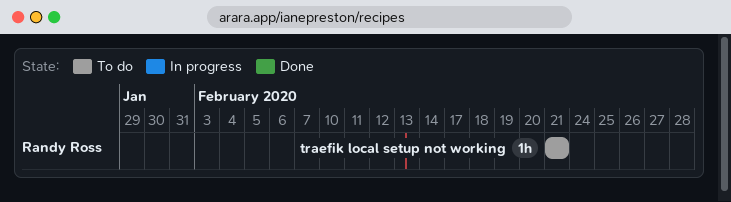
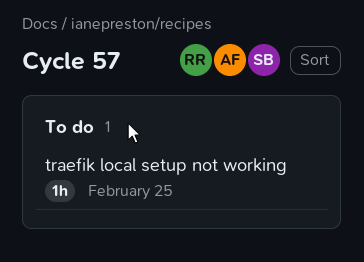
traefik local setup not working, due: Feb 21 -> Feb 25

